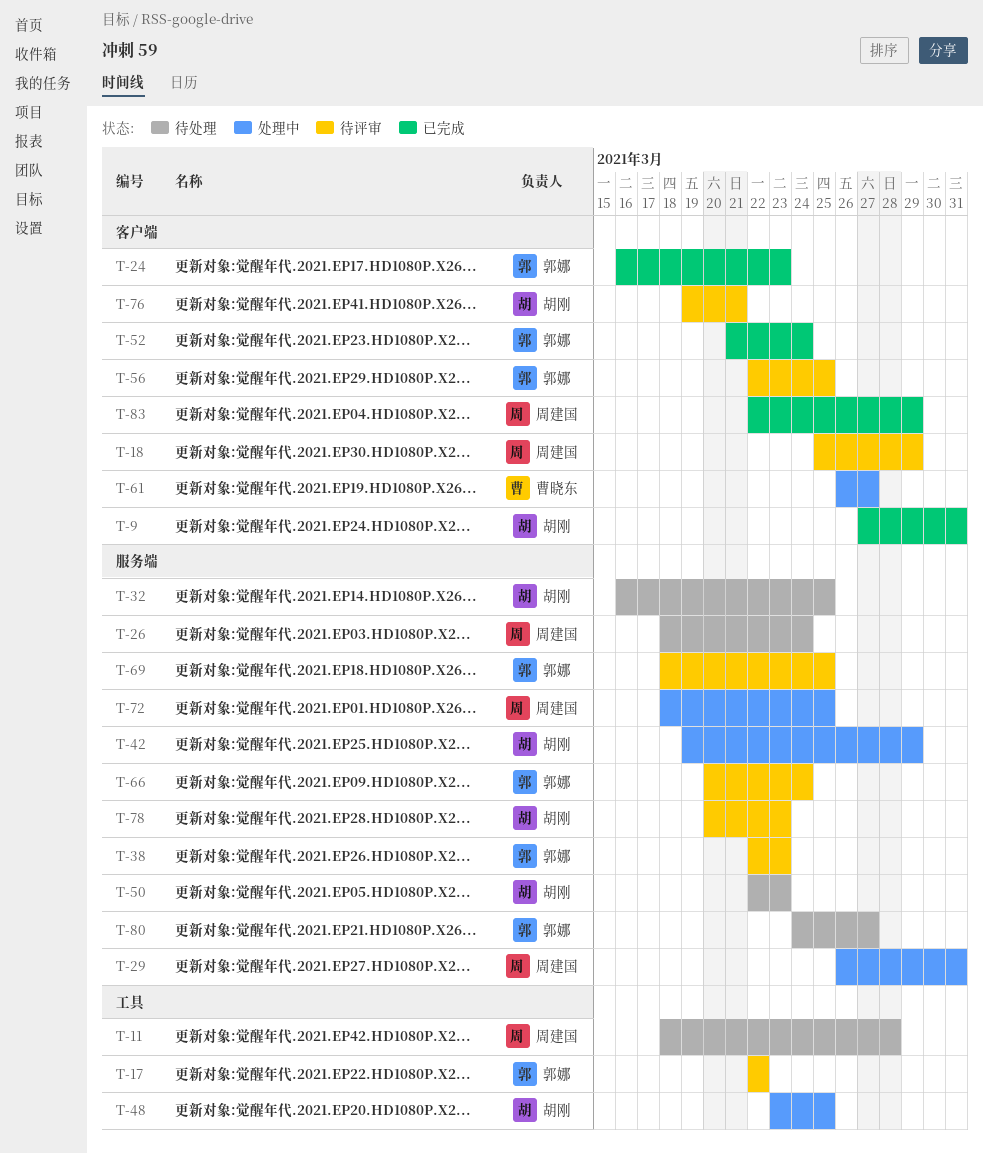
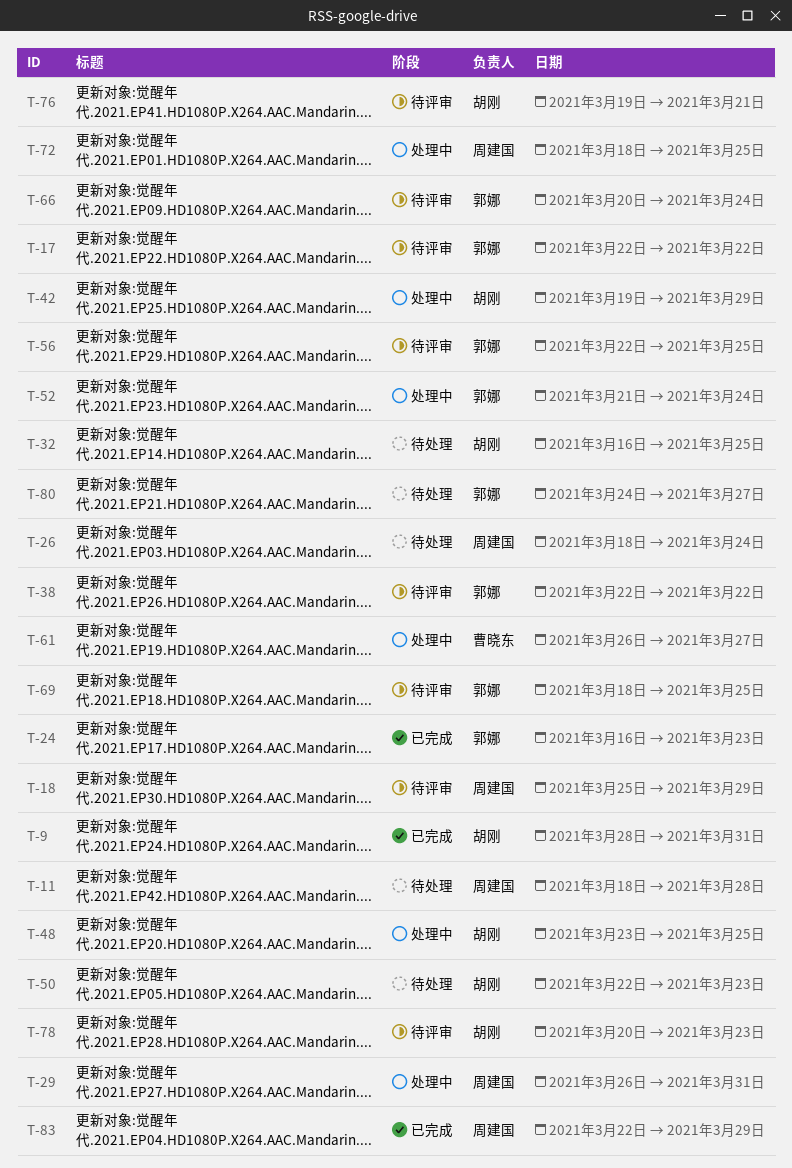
T-9, start: Mar 27 -> Mar 28
T-38, due: Mar 23 -> Mar 22
T-52, status: 已完成 -> 处理中

